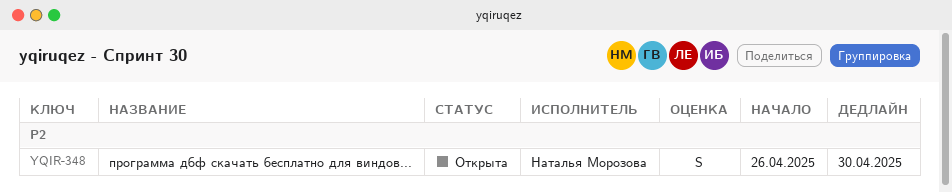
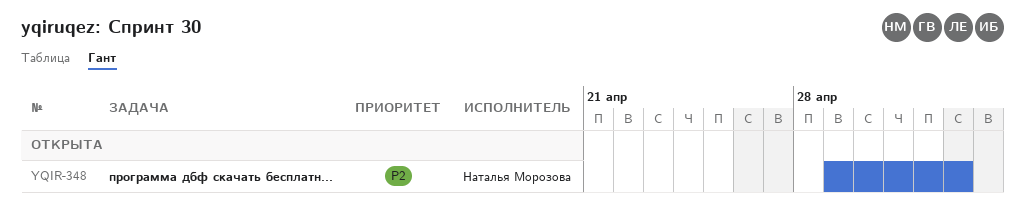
YQIR-348, start: Apr 26 -> Apr 29
YQIR-348, due: Apr 30 -> May 3

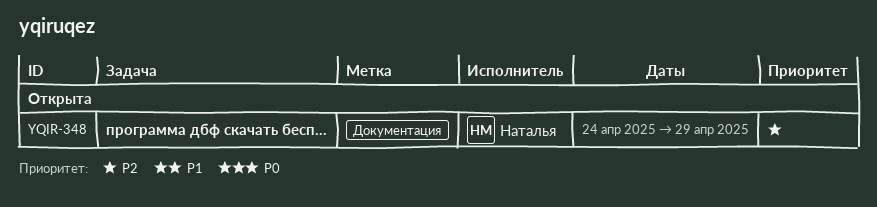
YQIR-348, start: Apr 29 -> Apr 24
YQIR-348, due: May 3 -> Apr 29

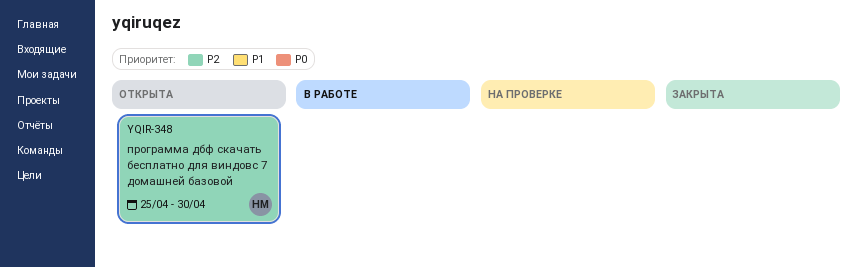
YQIR-348, start: Apr 24 -> Apr 25
YQIR-348, due: Apr 29 -> Apr 30

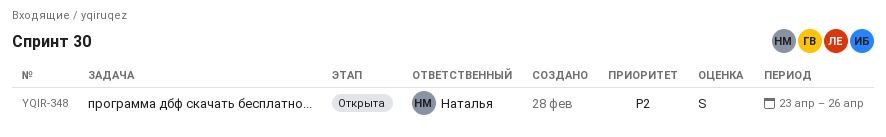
YQIR-348, start: Apr 25 -> Apr 23
YQIR-348, due: Apr 30 -> Apr 26

